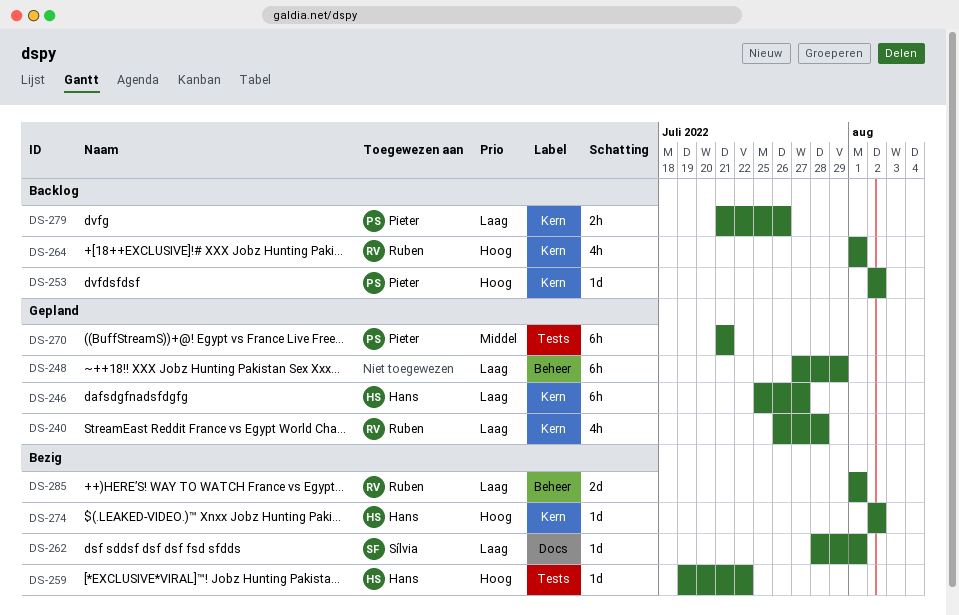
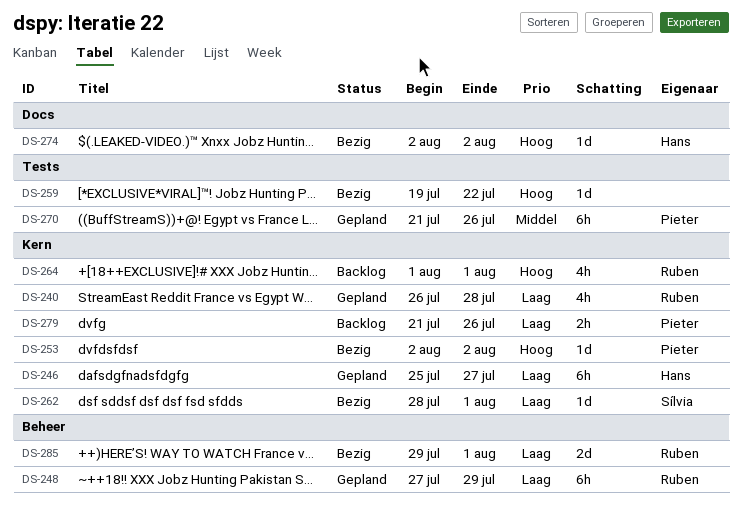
DS-248, owner: none -> Ruben
DS-253, status: Backlog -> Bezig
DS-259, owner: Hans -> none
DS-262, label: Docs -> Kern
DS-270, due: Jul 21 -> Jul 26
DS-274, label: Kern -> Docs
DS-285, start: Aug 1 -> Jul 29

